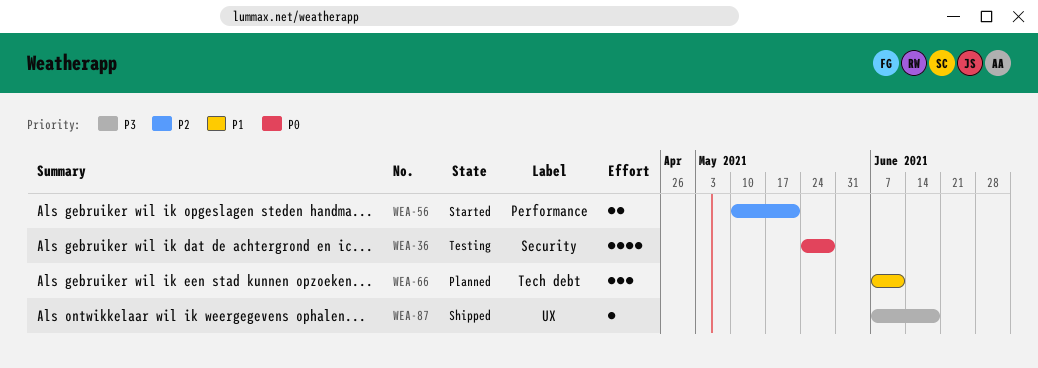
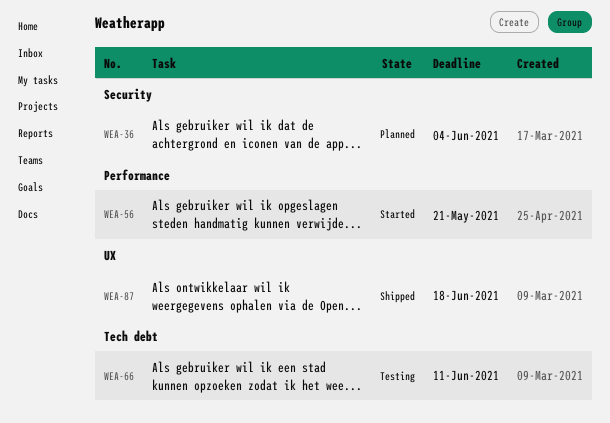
WEA-36, status: Testing -> Planned
WEA-36, due: May 28 -> Jun 4
WEA-66, status: Planned -> Testing

